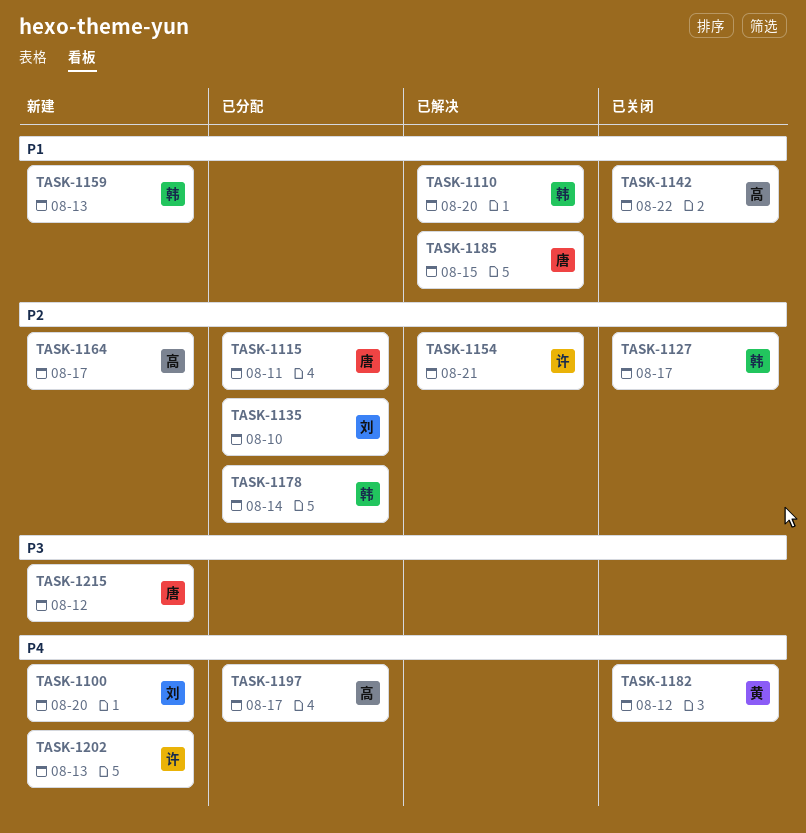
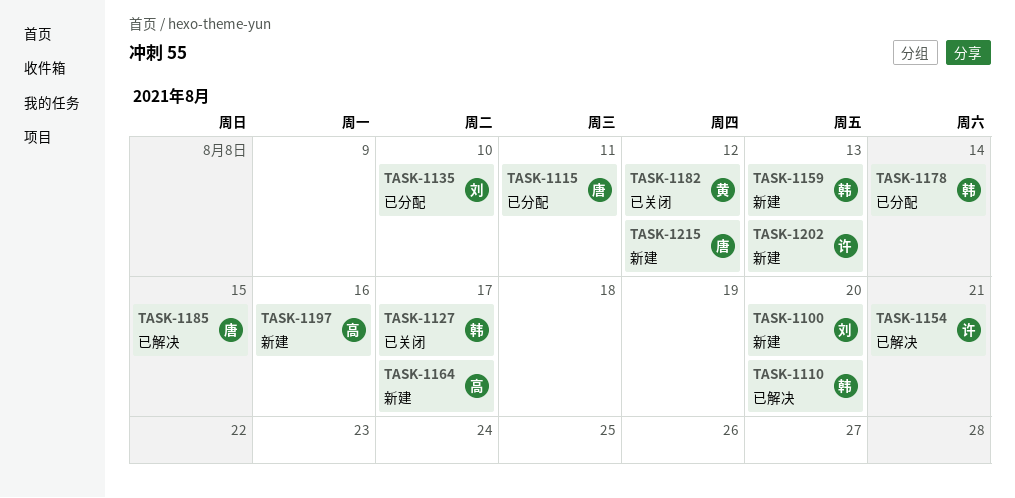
TASK-1142: present -> none
TASK-1197, status: 已分配 -> 新建
TASK-1197, due: Aug 17 -> Aug 16

